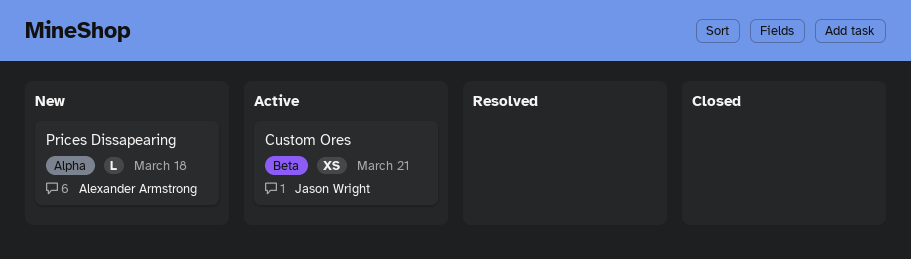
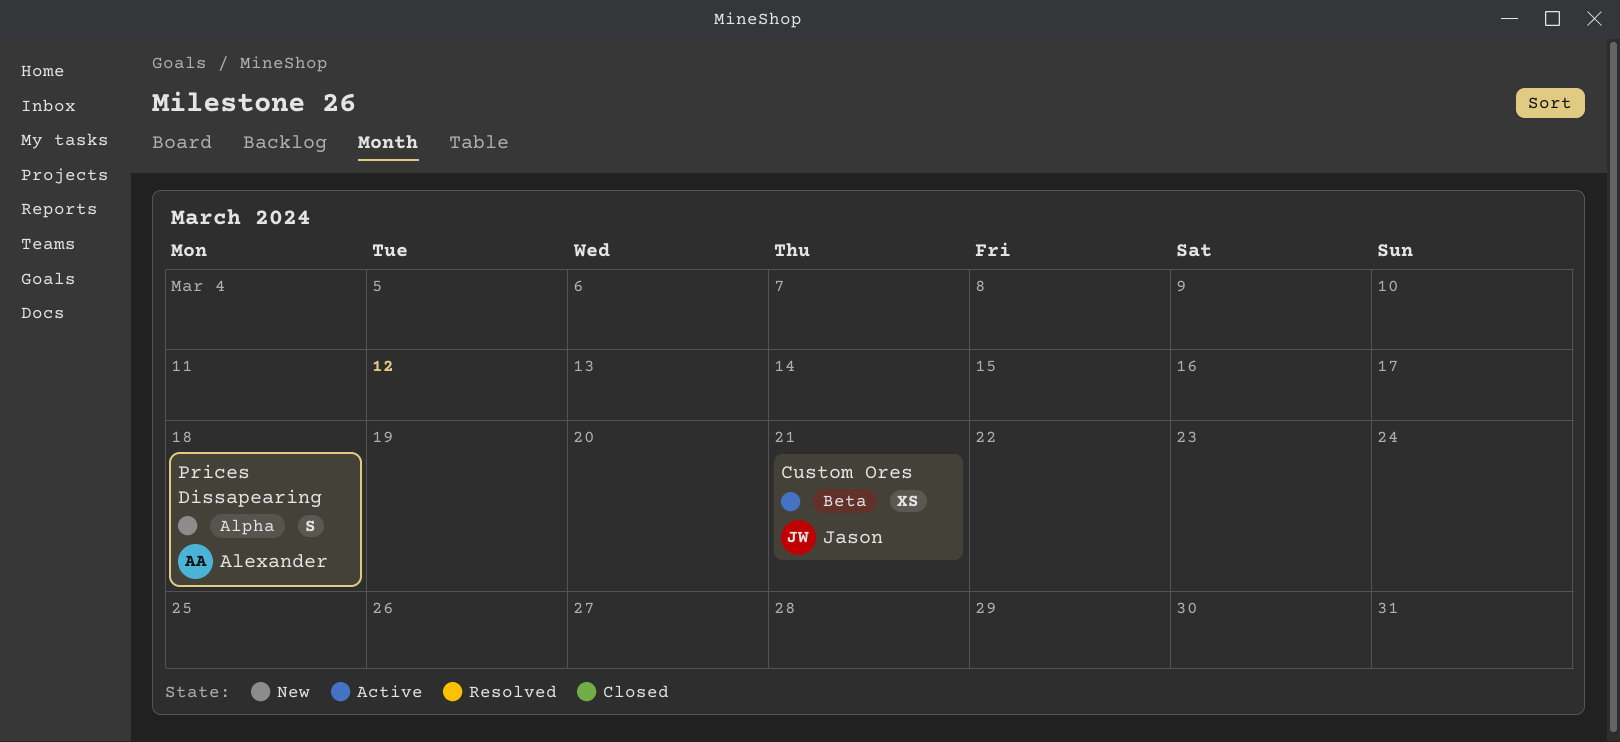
Prices Dissapearing, estimate: L -> S

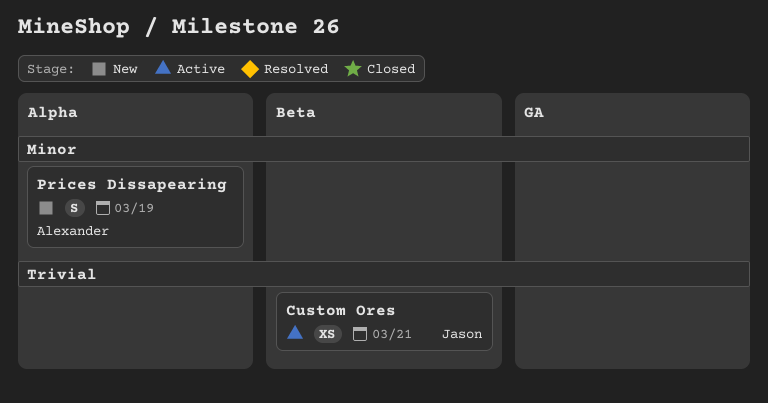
Prices Dissapearing, due: Mar 18 -> Mar 19

